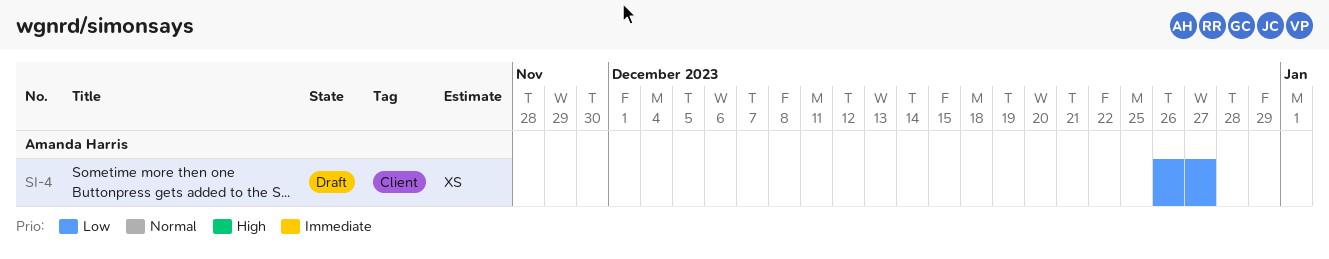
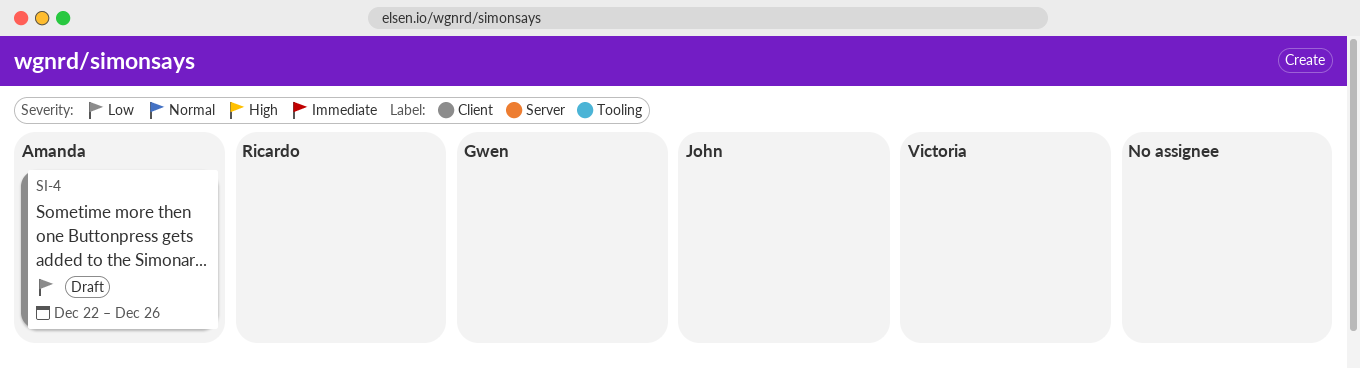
SI-4, start: Dec 26 -> Dec 22
SI-4, due: Dec 27 -> Dec 26

